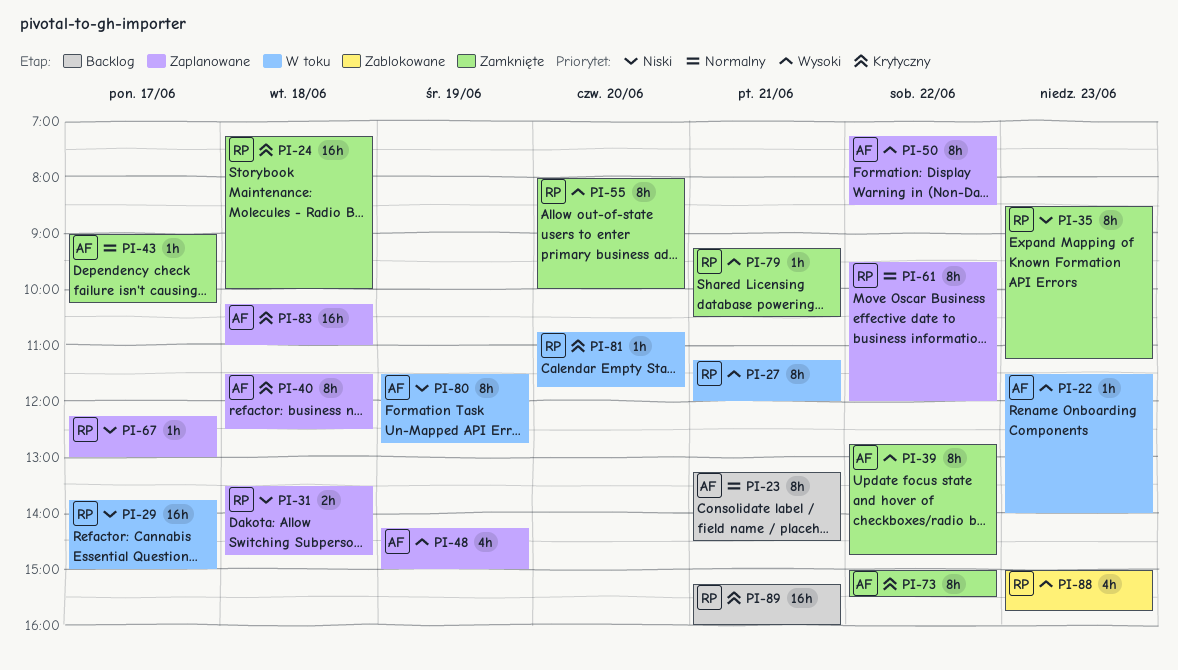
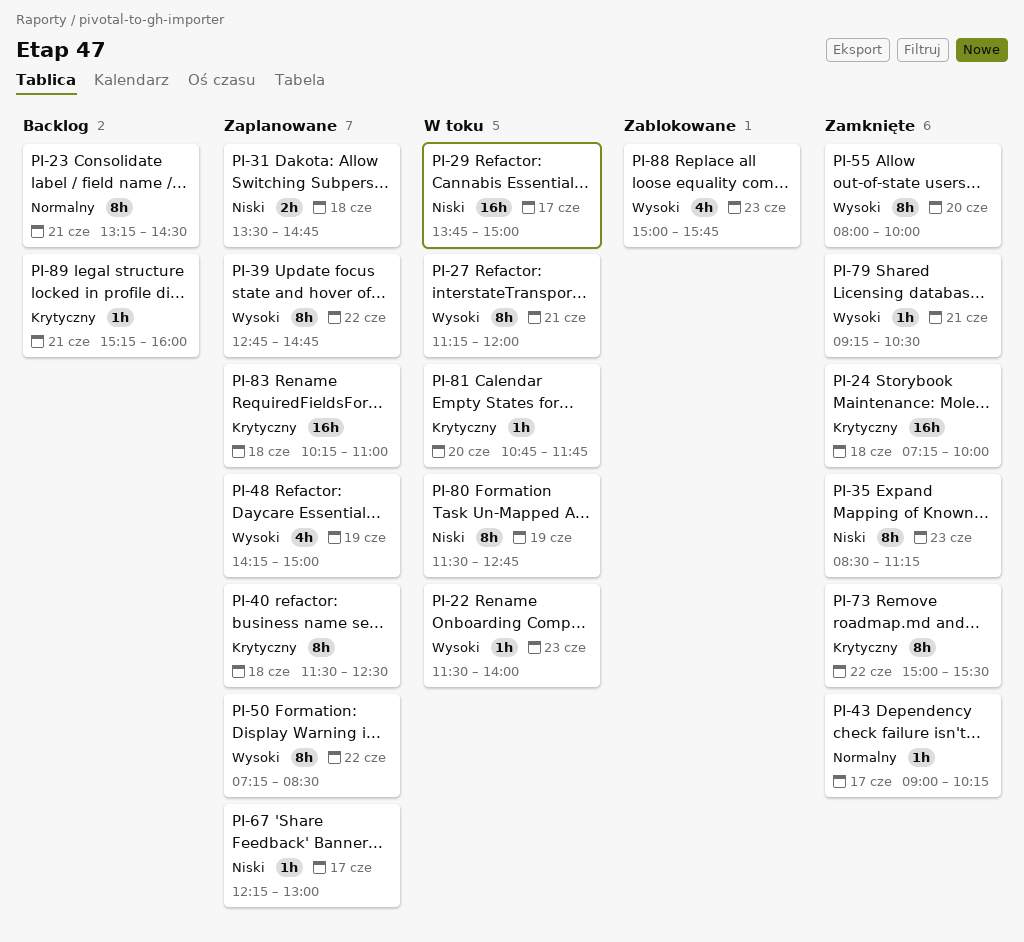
PI-39, status: Zamknięte -> Zaplanowane
PI-61: present -> none
PI-89, estimate: 16h -> 1h

